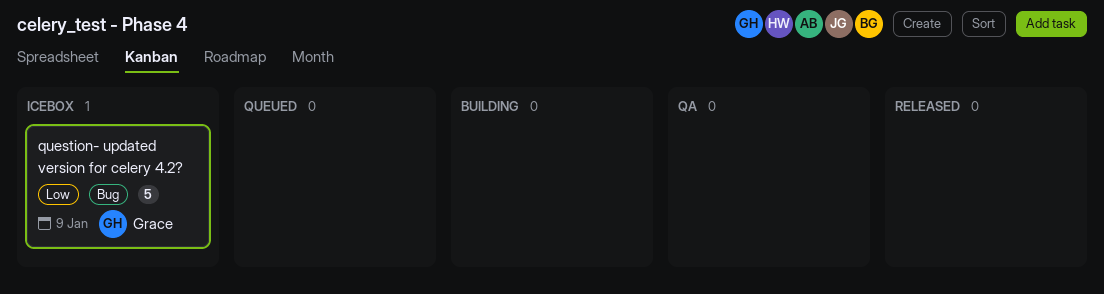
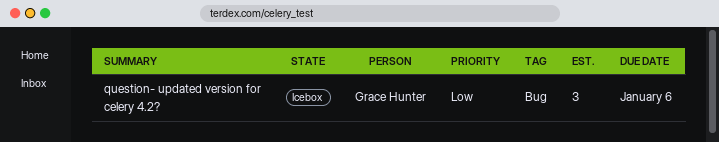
question- updated version for celery 4.2?, estimate: 5 -> 3
question- updated version for celery 4.2?, due: Jan 9 -> Jan 6

